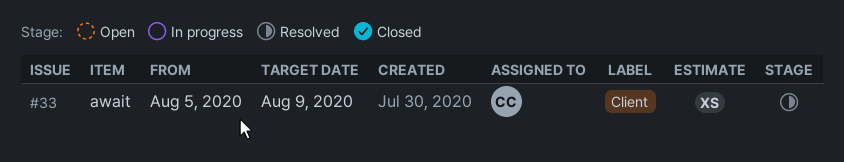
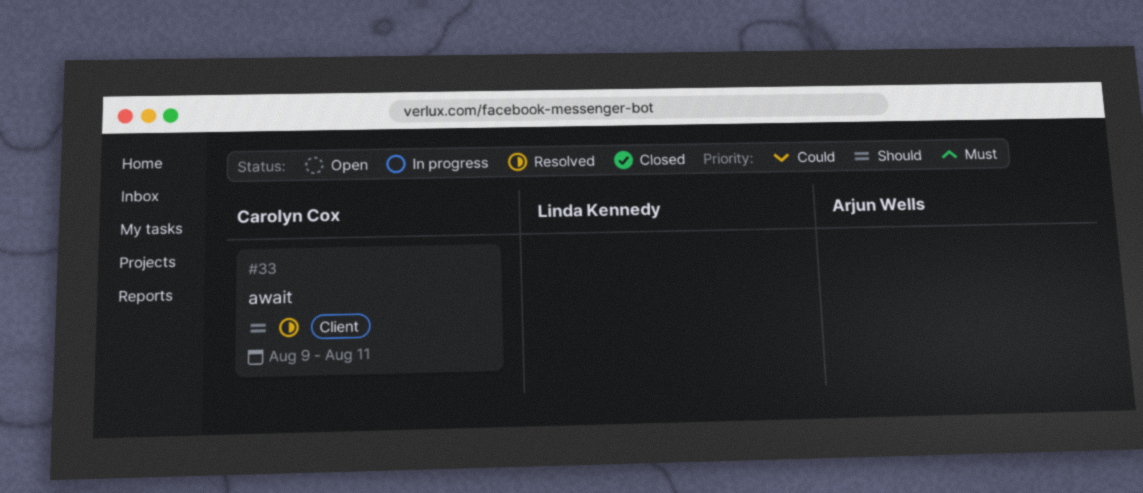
#33, start: Aug 5 -> Aug 9
#33, due: Aug 9 -> Aug 11

